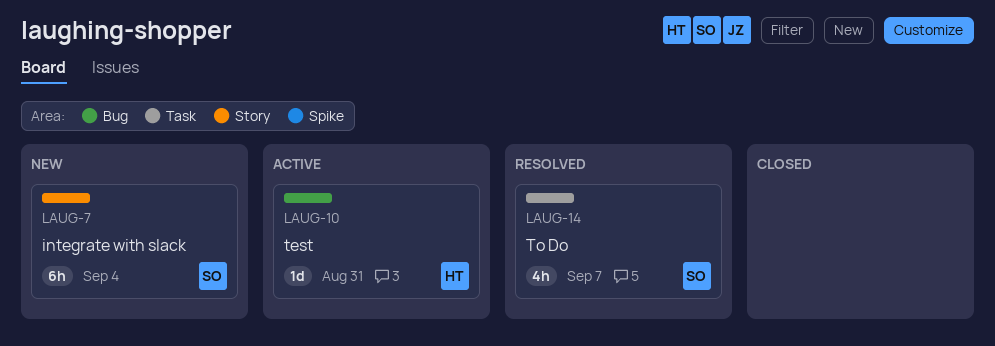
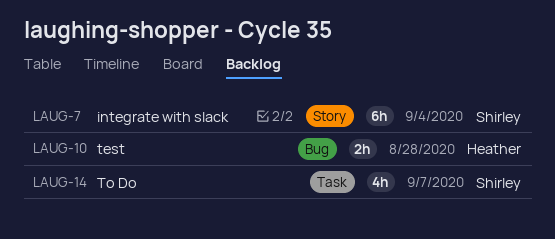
LAUG-10, estimate: 1d -> 2h
LAUG-10, due: Aug 31 -> Aug 28

